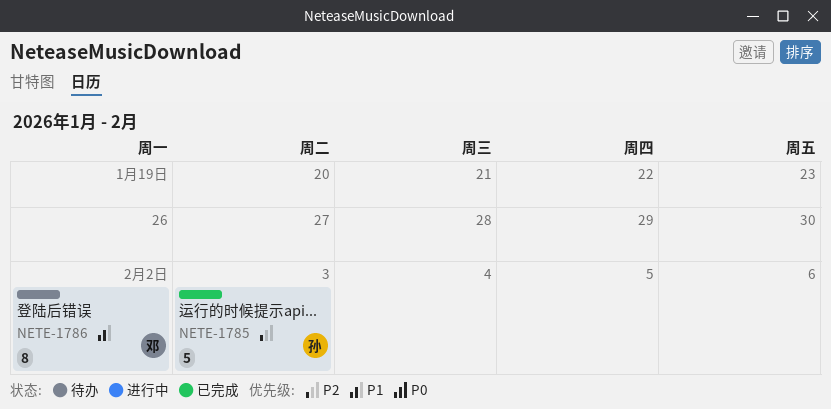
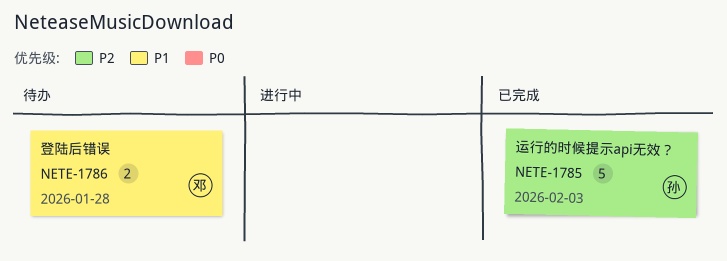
NETE-1786, estimate: 8 -> 2
NETE-1786, due: Feb 2 -> Jan 28

